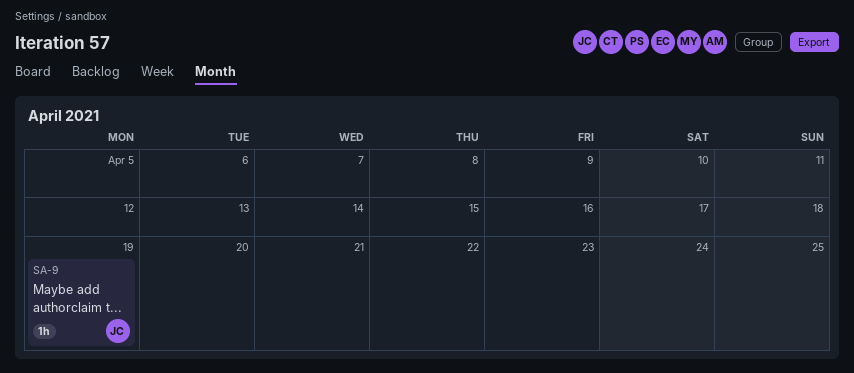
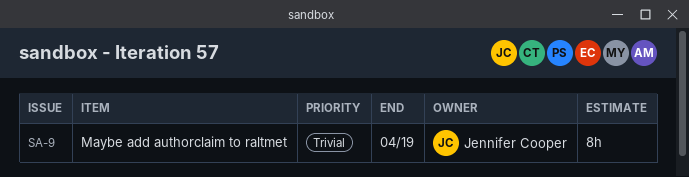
SA-9, estimate: 1h -> 8h

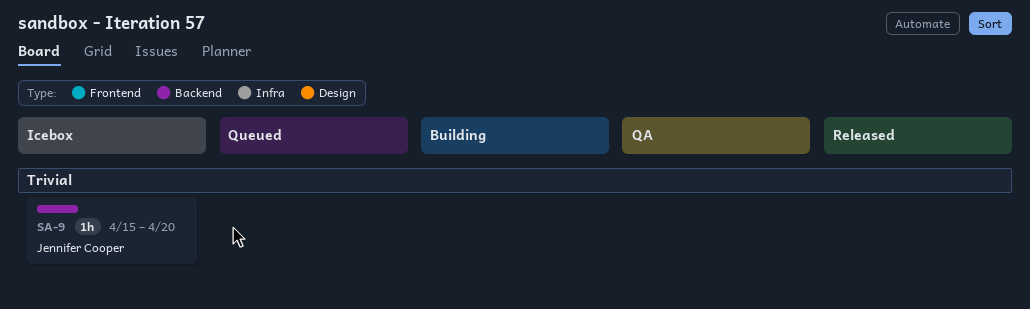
SA-9, estimate: 8h -> 1h
SA-9, due: Apr 19 -> Apr 20

